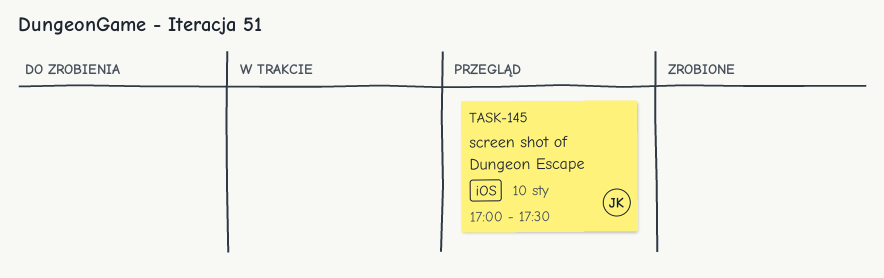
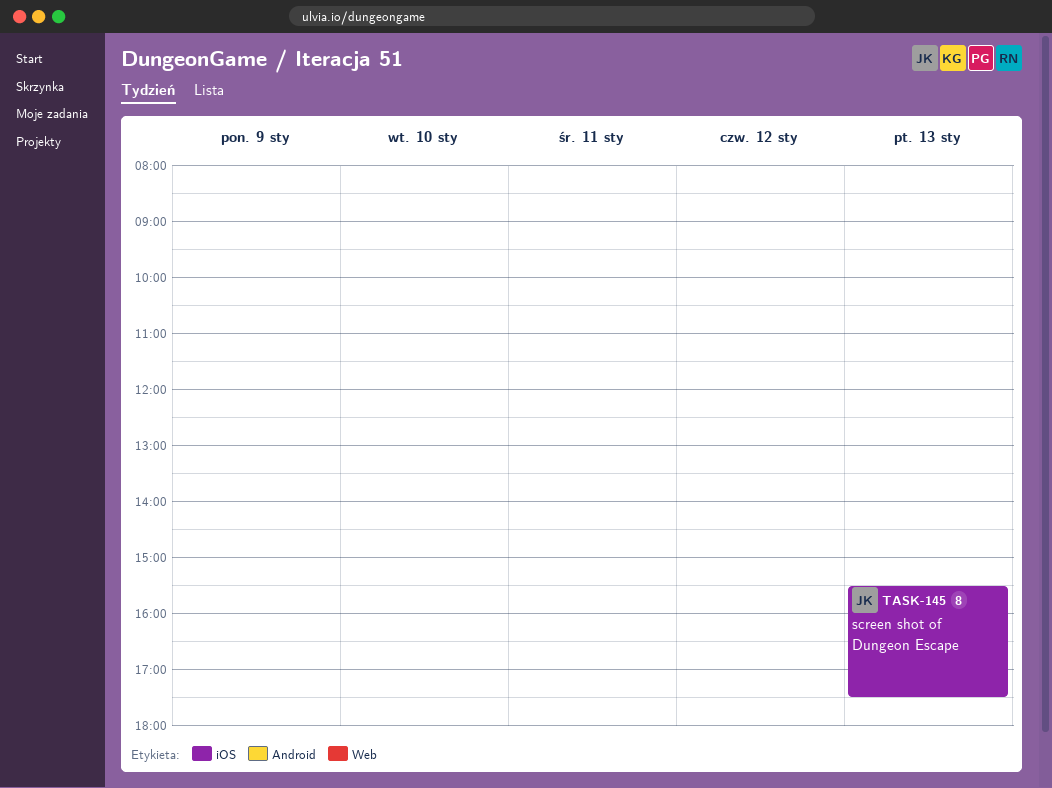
TASK-145, day: Jan 10 -> Jan 13
TASK-145, begins: 17:00 -> 15:30

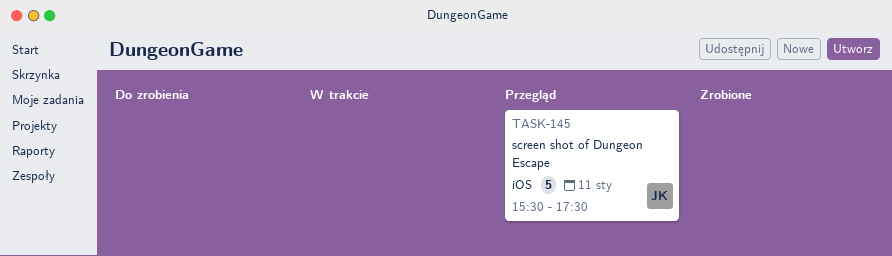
TASK-145, estimate: 8 -> 5
TASK-145, day: Jan 13 -> Jan 11

